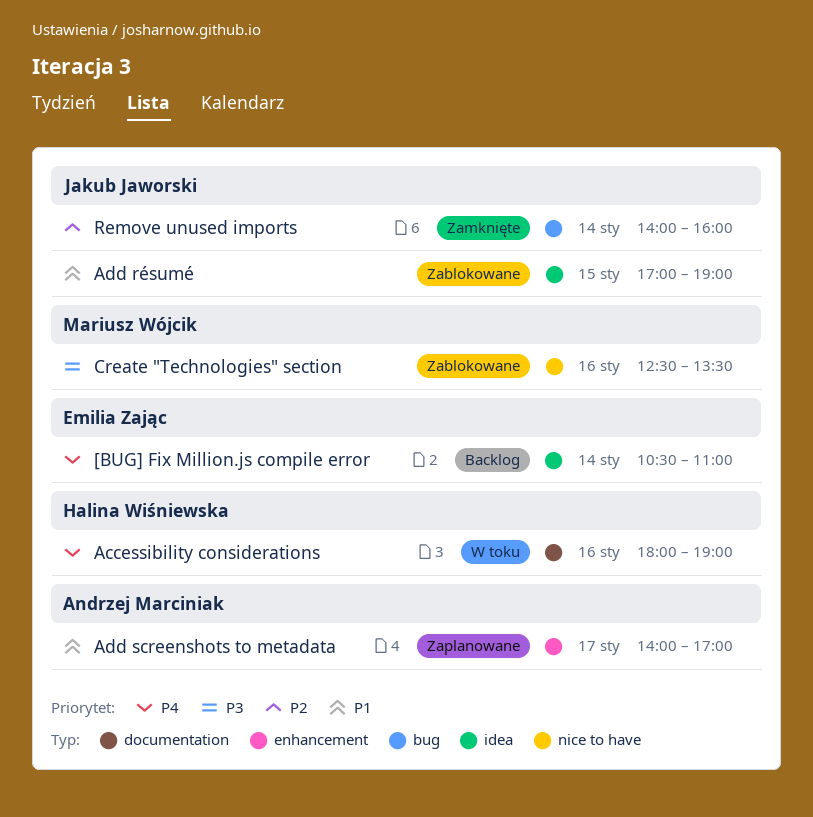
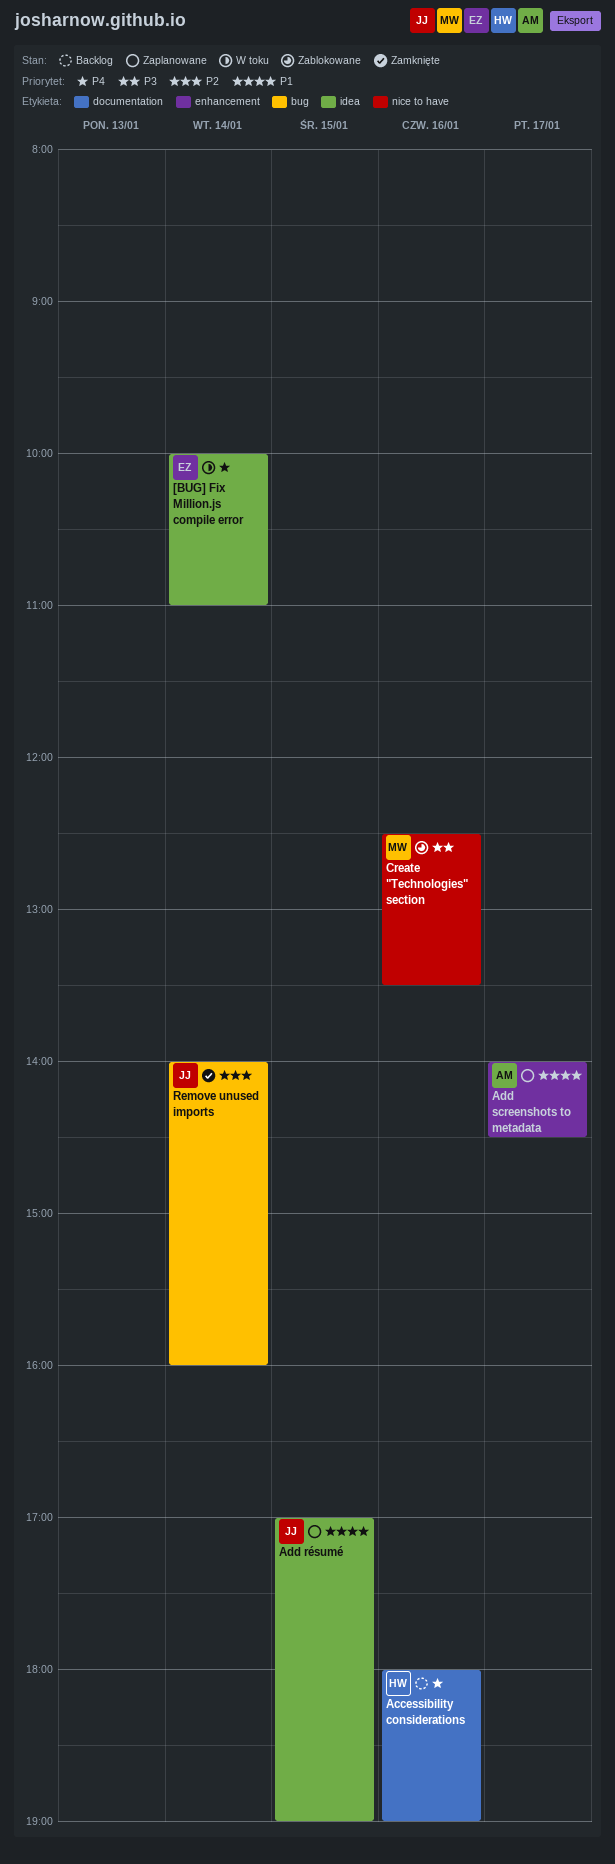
[BUG] Fix Million.js compile error, status: Backlog -> W toku
[BUG] Fix Million.js compile error, begins: 10:30 -> 10:00
Accessibility considerations, status: W toku -> Backlog
Add résumé, status: Zablokowane -> Zaplanowane
Add screenshots to metadata, ends: 17:00 -> 14:30

